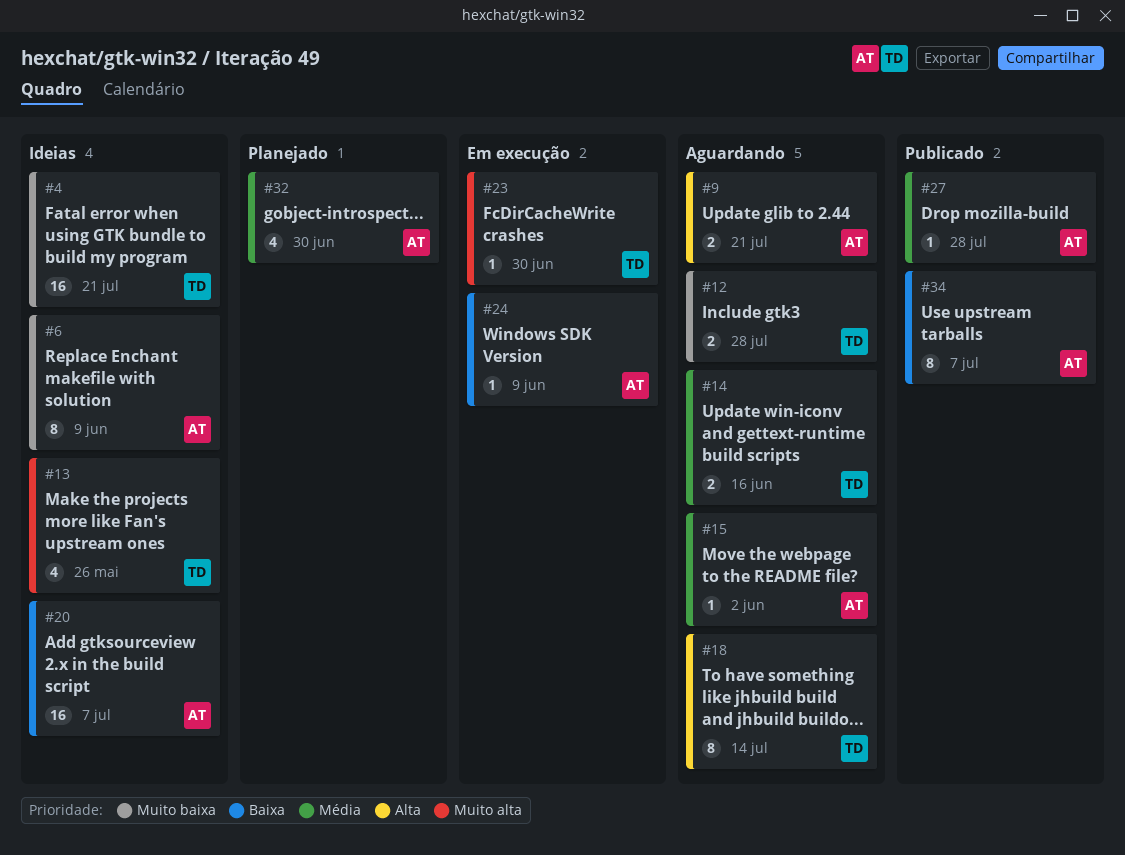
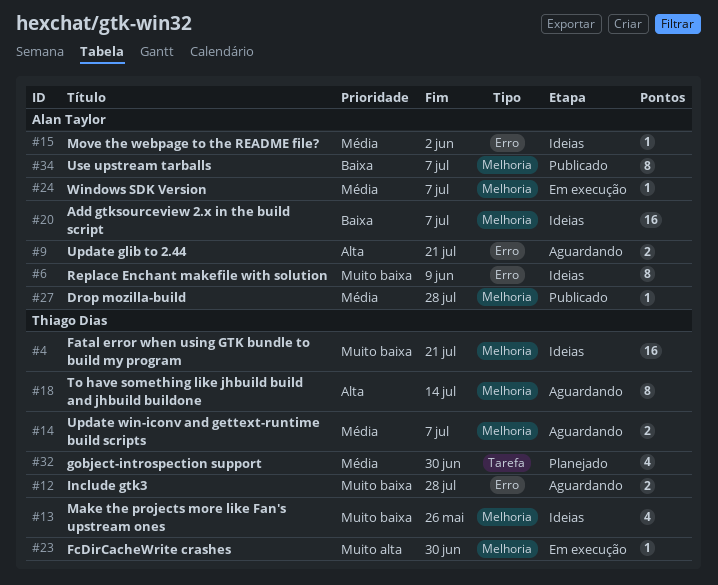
#13, priority: Muito alta -> Muito baixa
#14, due: Jun 16 -> Jul 7
#15, status: Aguardando -> Ideias
#24, priority: Baixa -> Média
#24, due: Jun 9 -> Jul 7
#32, owner: Alan Taylor -> Thiago Dias

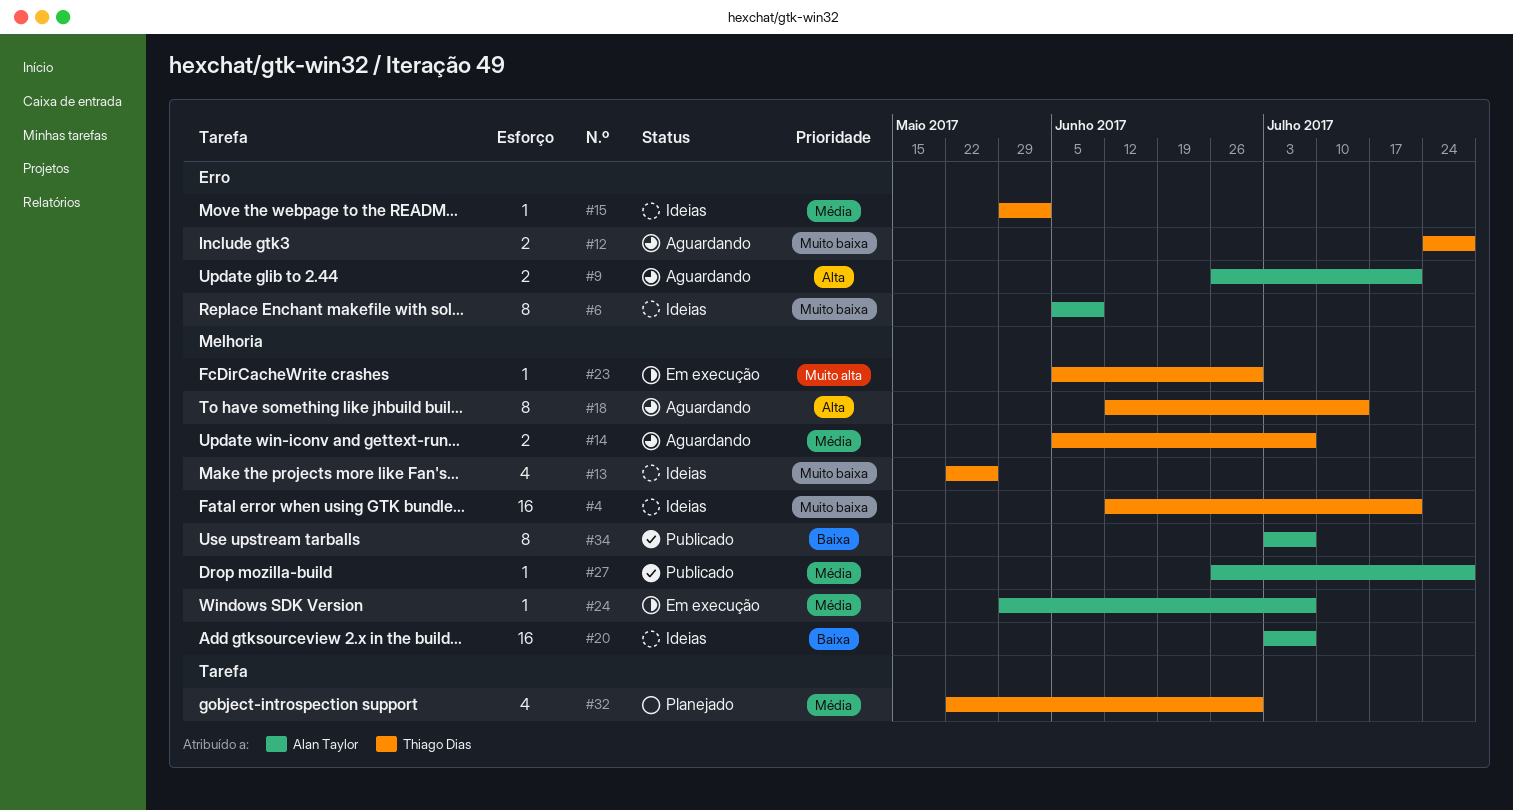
#15, owner: Alan Taylor -> Thiago Dias

